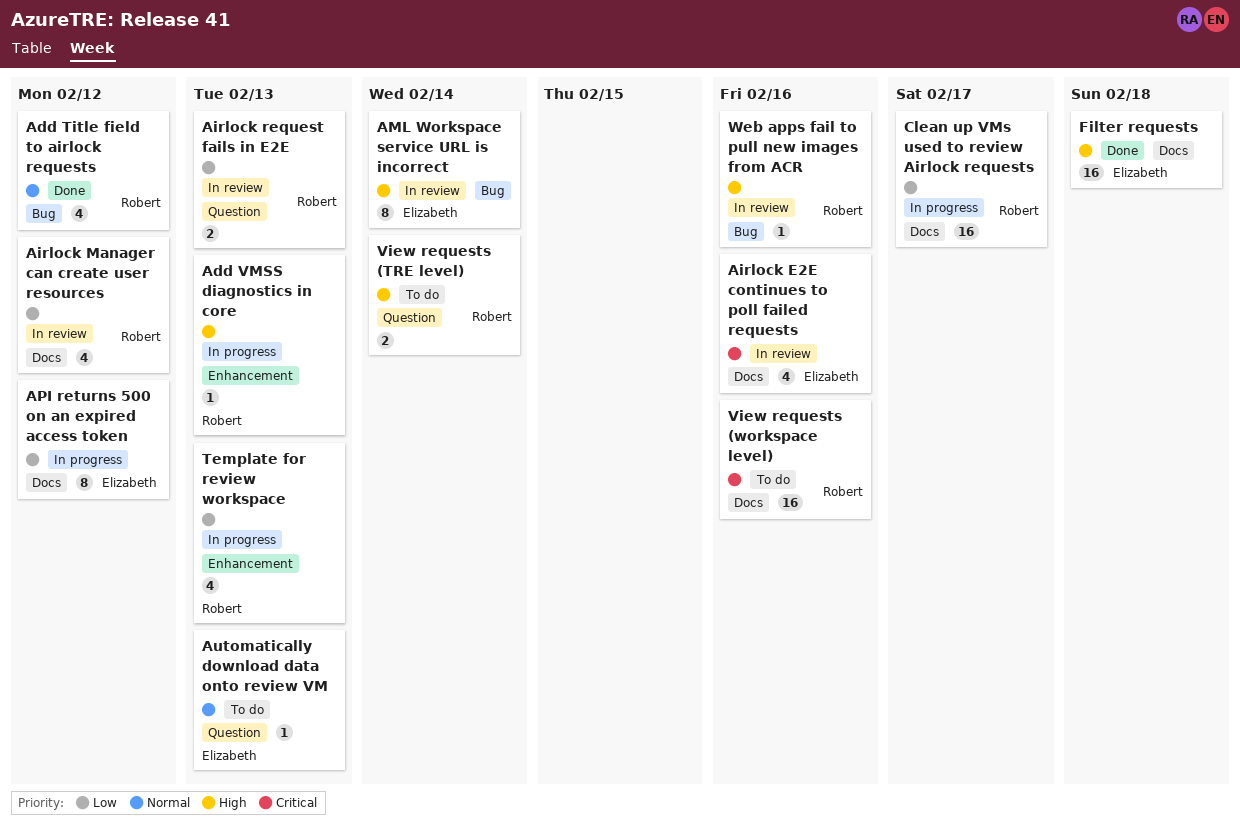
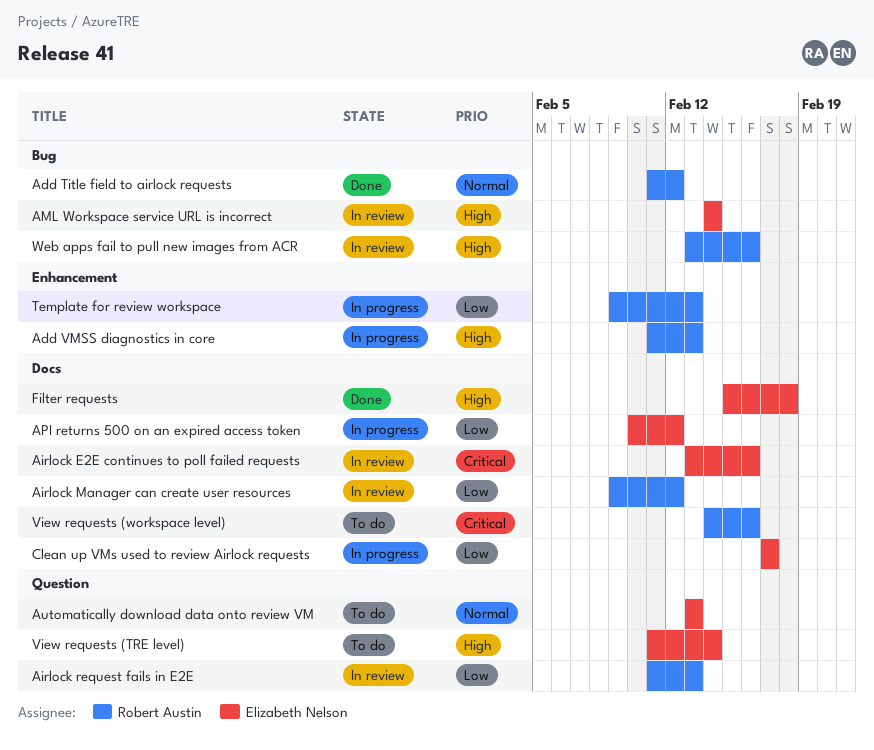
Clean up VMs used to review Airlock requests, owner: Robert Austin -> Elizabeth Nelson
View requests (TRE level), owner: Robert Austin -> Elizabeth Nelson

